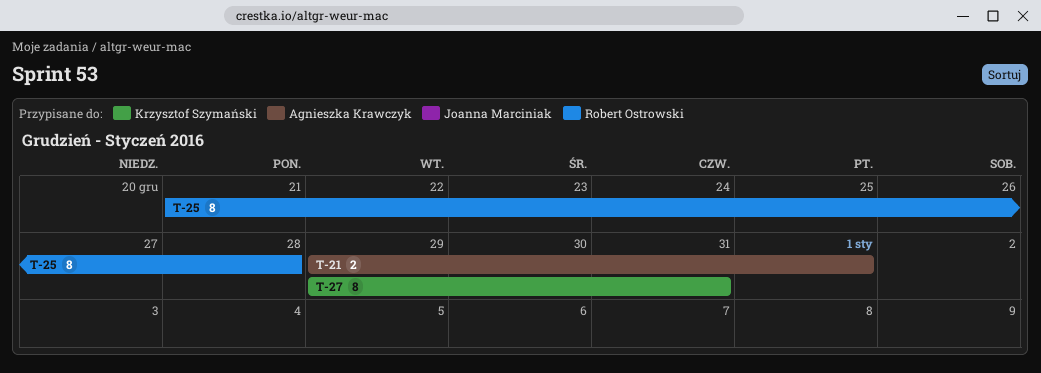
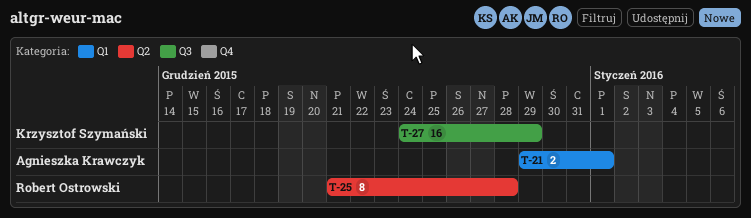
T-27, estimate: 8 -> 16
T-27, start: Dec 29 -> Dec 24
T-27, due: Dec 31 -> Dec 29

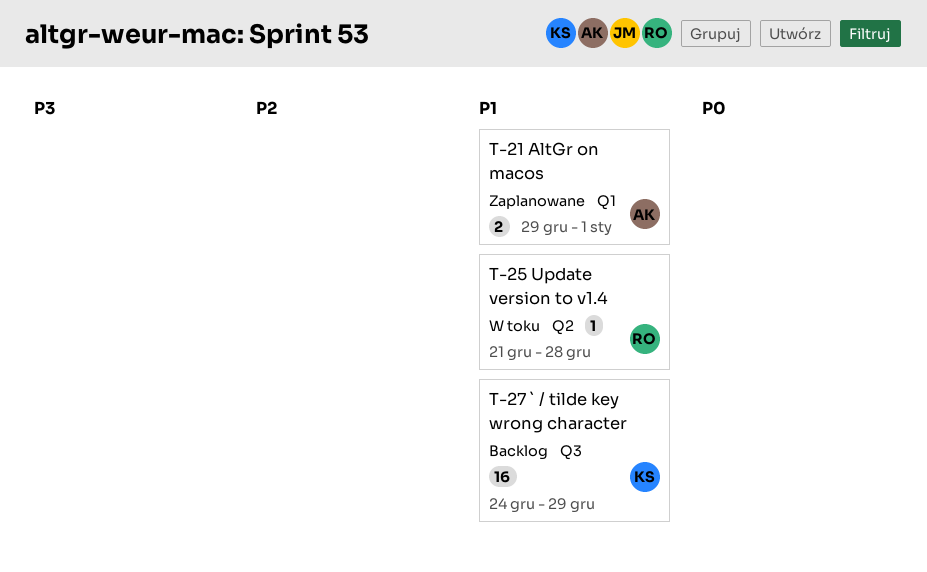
T-25, estimate: 8 -> 1

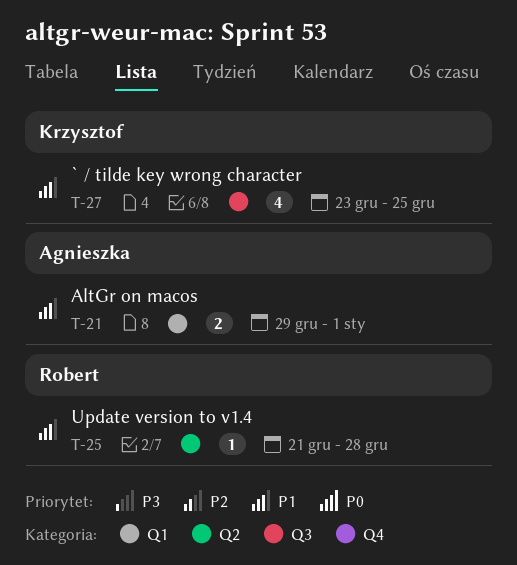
T-27, estimate: 16 -> 4
T-27, start: Dec 24 -> Dec 23
T-27, due: Dec 29 -> Dec 25

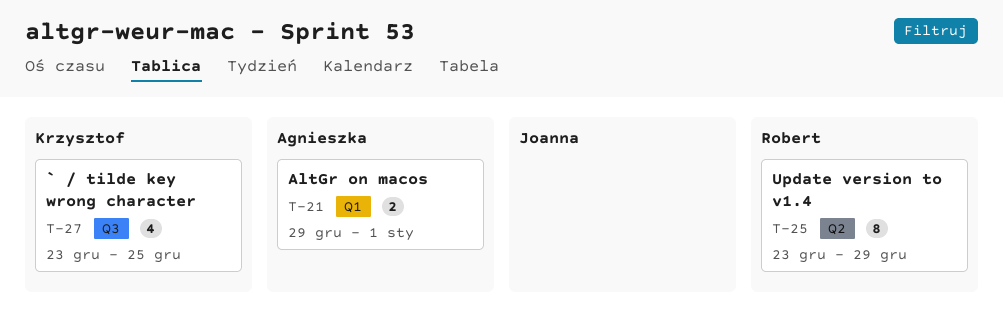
T-25, estimate: 1 -> 8
T-25, start: Dec 21 -> Dec 23
T-25, due: Dec 28 -> Dec 29

